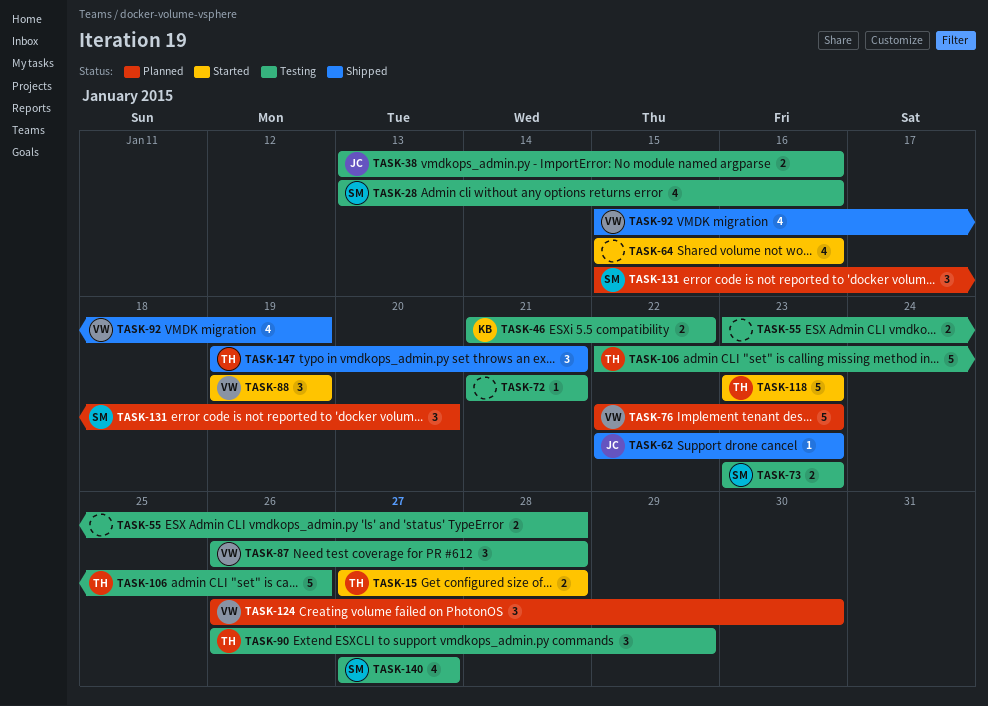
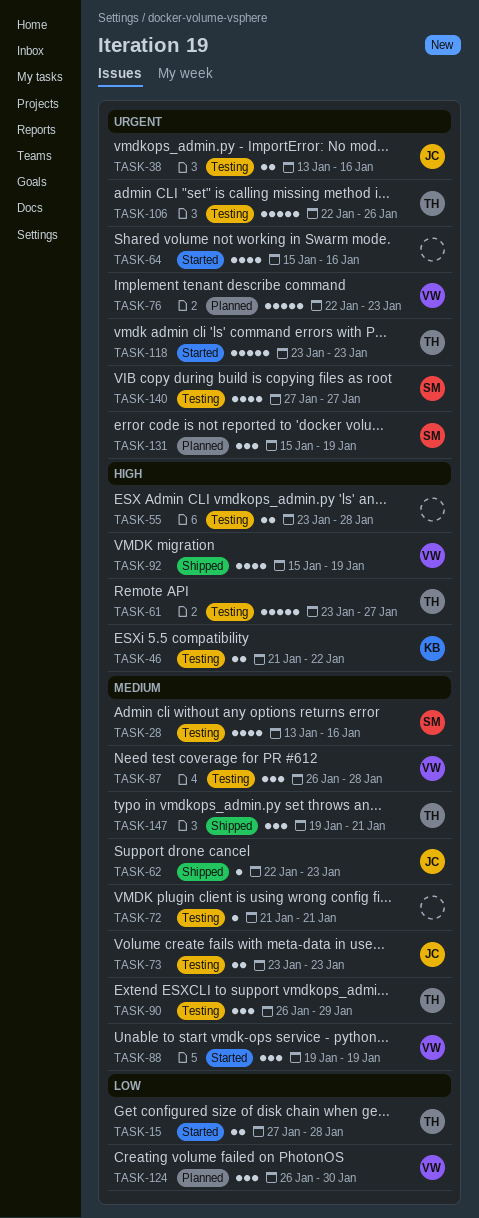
TASK-61: none -> present
TASK-73, owner: SM -> JC
TASK-131, due: Jan 20 -> Jan 19

